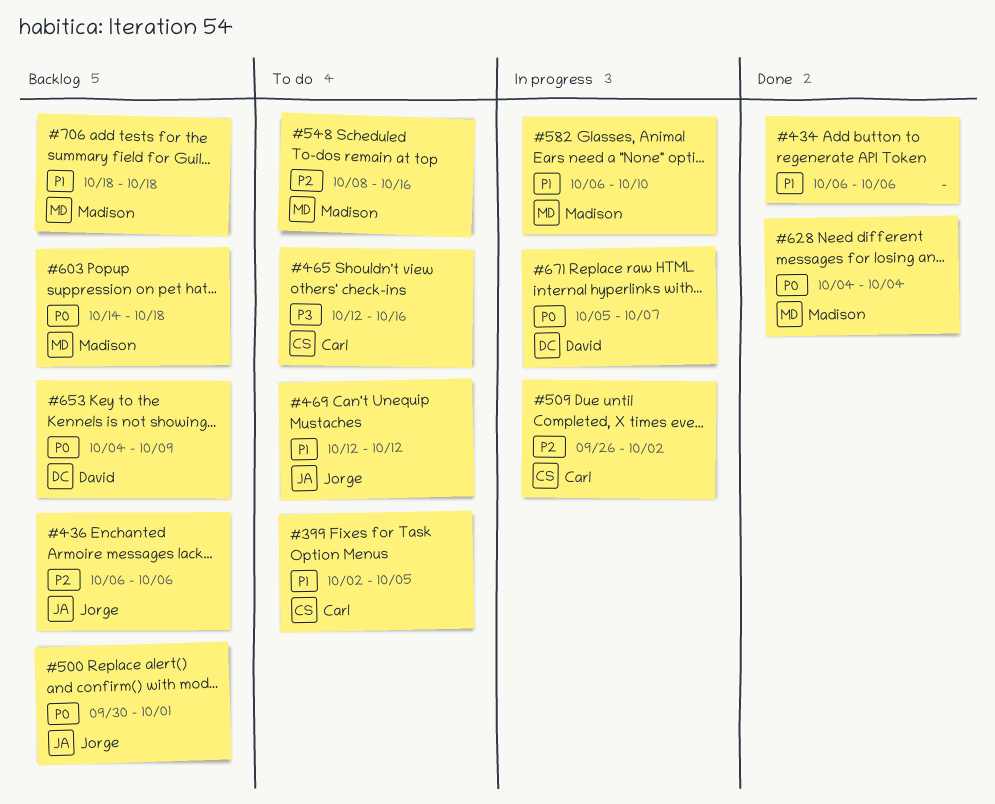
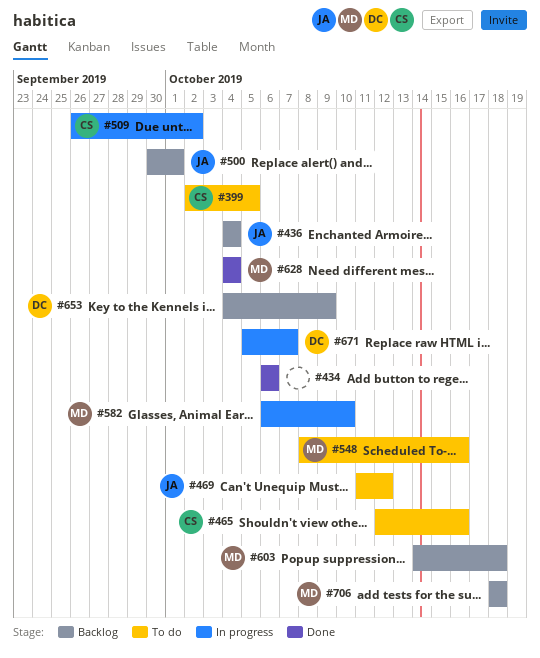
#436, start: Oct 6 -> Oct 4
#436, due: Oct 6 -> Oct 4
#469, start: Oct 12 -> Oct 11

